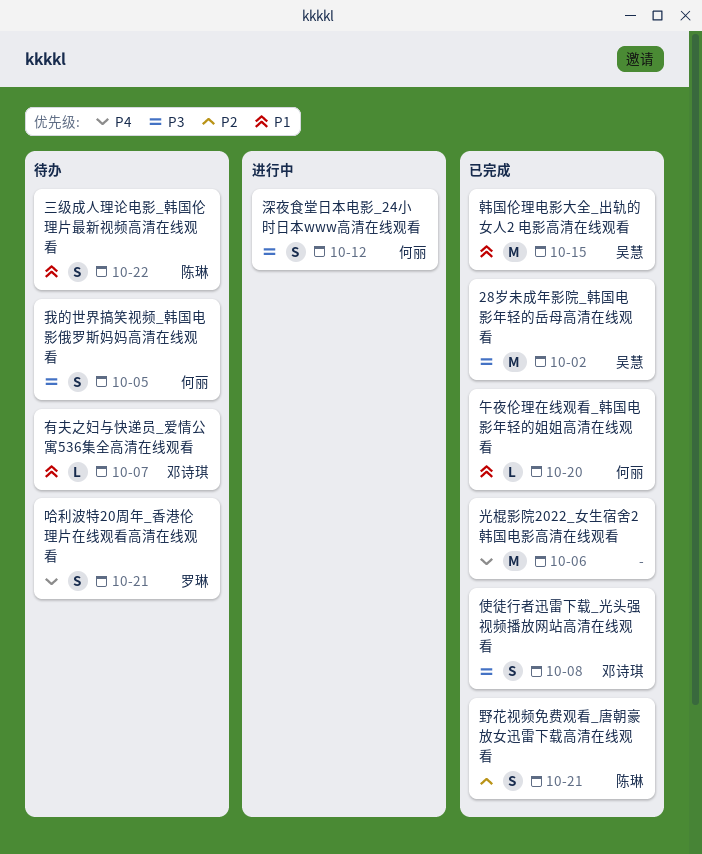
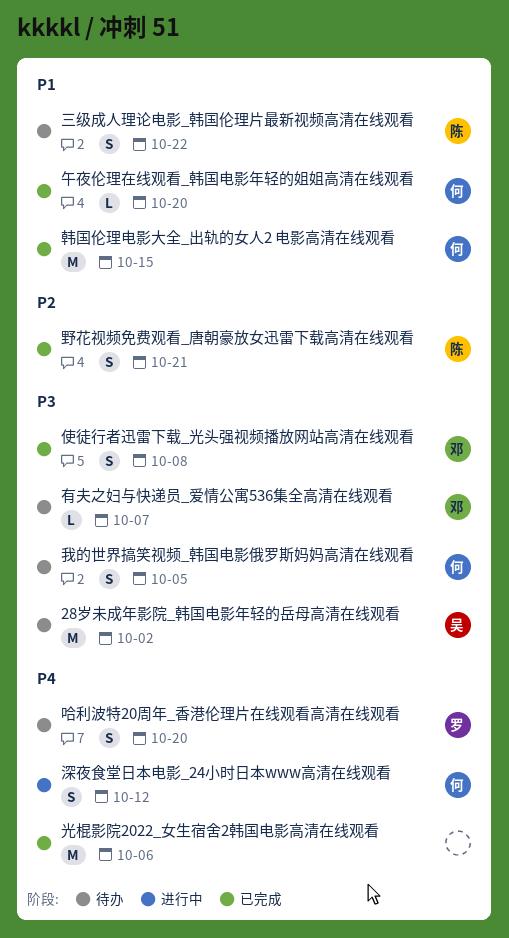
28岁未成年影院_韩国电影年轻的岳母高清在线观看, status: 已完成 -> 待办
哈利波特20周年_香港伦理片在线观看高清在线观看, due: Oct 21 -> Oct 20
有夫之妇与快递员_爱情公寓536集全高清在线观看, priority: P1 -> P3
深夜食堂日本电影_24小时日本www高清在线观看, priority: P3 -> P4
韩国伦理电影大全_出轨的女人2 电影高清在线观看, owner: 吴慧 -> 何丽

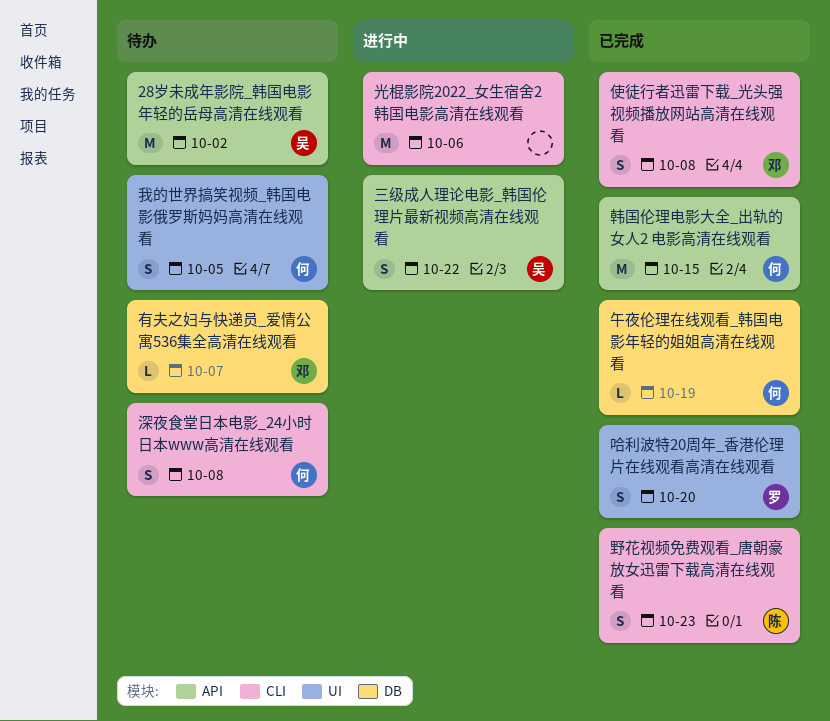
三级成人理论电影_韩国伦理片最新视频高清在线观看, status: 待办 -> 进行中
三级成人理论电影_韩国伦理片最新视频高清在线观看, owner: 陈 -> 吴
光棍影院2022_女生宿舍2韩国电影高清在线观看, status: 已完成 -> 进行中
午夜伦理在线观看_韩国电影年轻的姐姐高清在线观看, due: Oct 20 -> Oct 19
哈利波特20周年_香港伦理片在线观看高清在线观看, status: 待办 -> 已完成
深夜食堂日本电影_24小时日本www高清在线观看, status: 进行中 -> 待办
深夜食堂日本电影_24小时日本www高清在线观看, due: Oct 12 -> Oct 8
野花视频免费观看_唐朝豪放女迅雷下载高清在线观看, due: Oct 21 -> Oct 23

